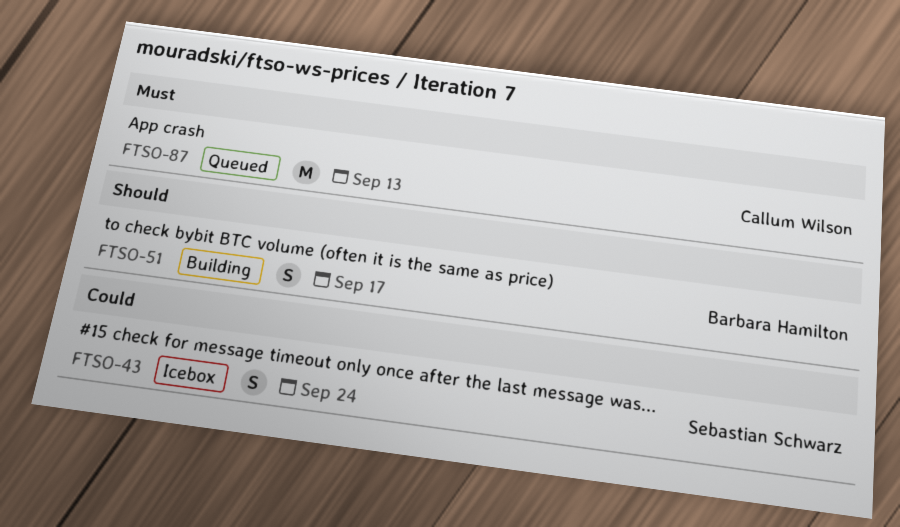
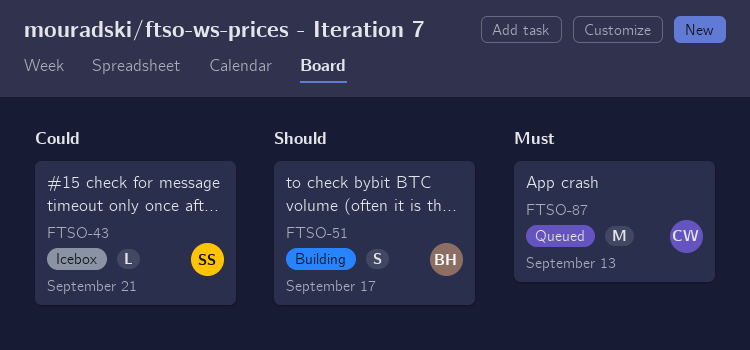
FTSO-43, estimate: S -> L
FTSO-43, due: Sep 24 -> Sep 21

